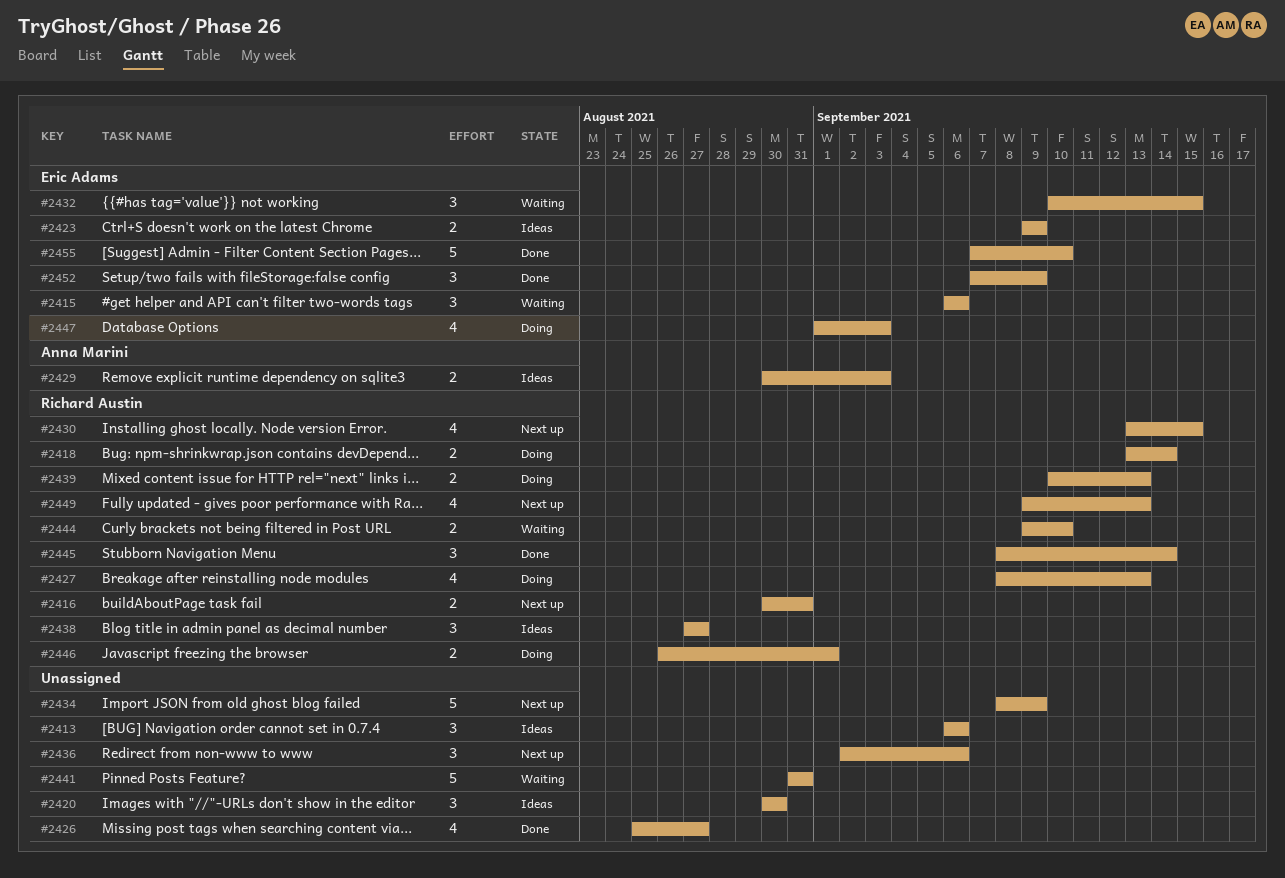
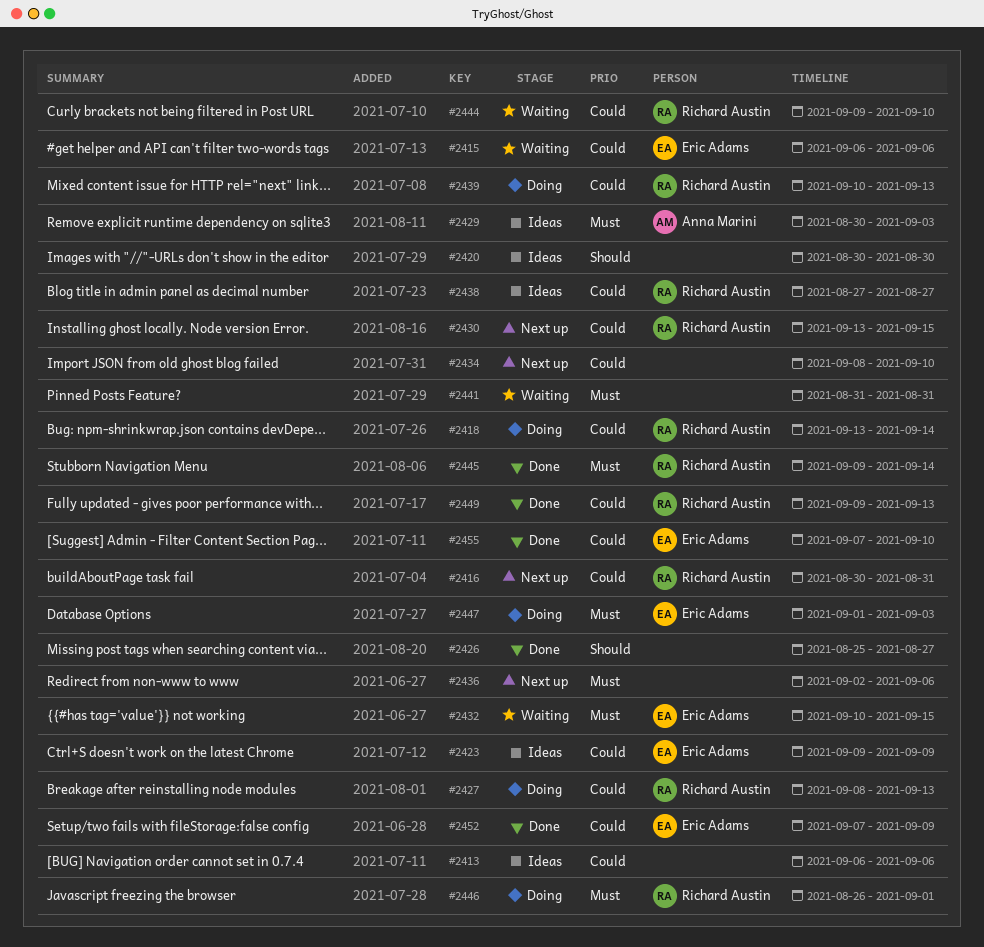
#2434, due: Sep 9 -> Sep 10
#2445, start: Sep 8 -> Sep 9
#2449, status: Next up -> Done

